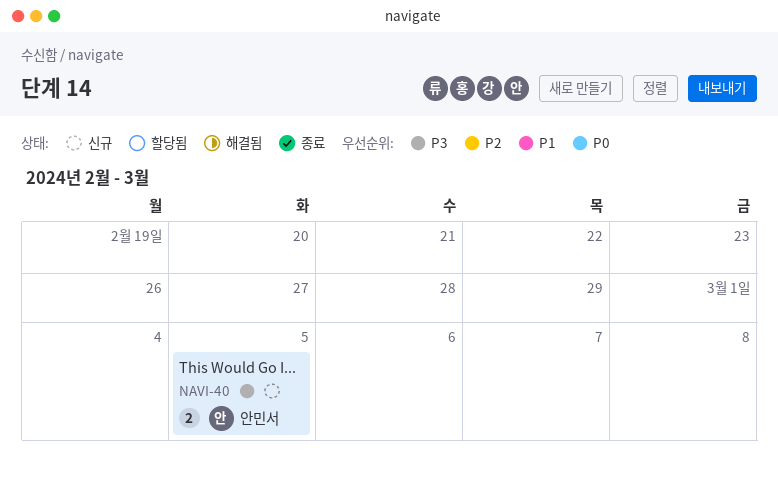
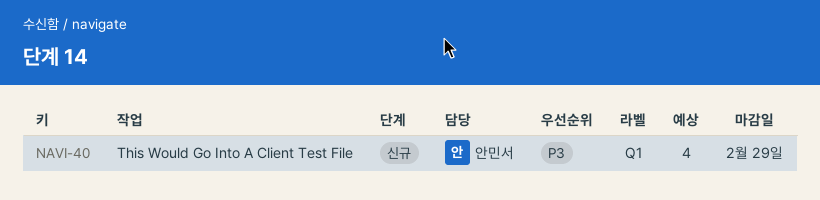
NAVI-40, estimate: 2 -> 4
NAVI-40, due: Mar 5 -> Feb 29

